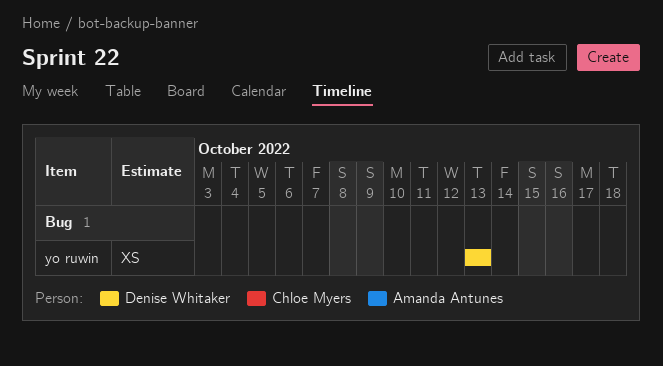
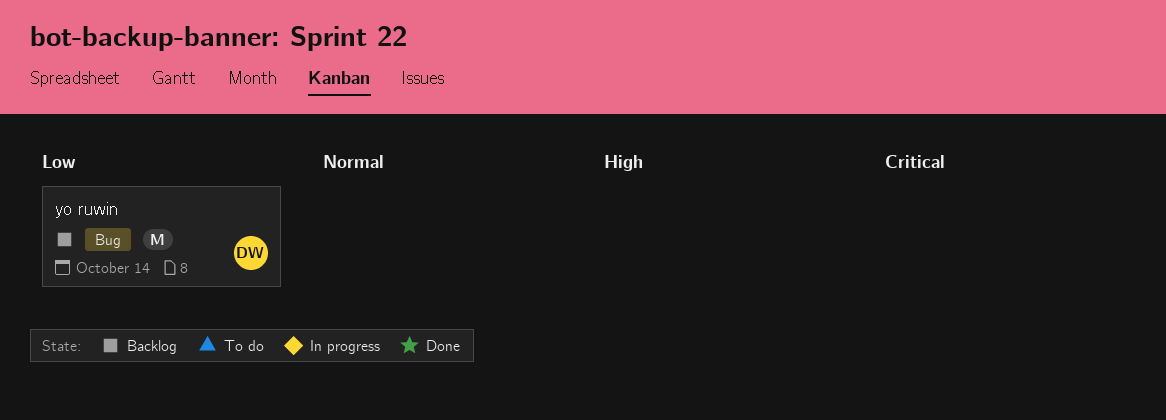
yo ruwin, estimate: XS -> M
yo ruwin, due: Oct 13 -> Oct 14

